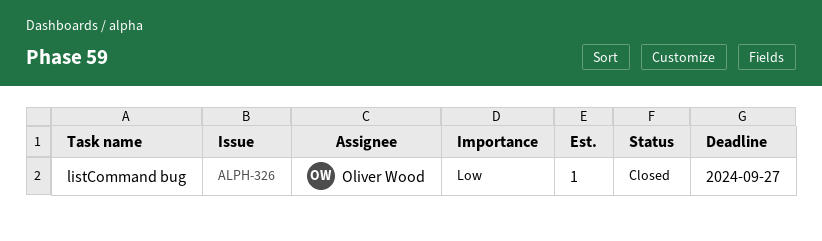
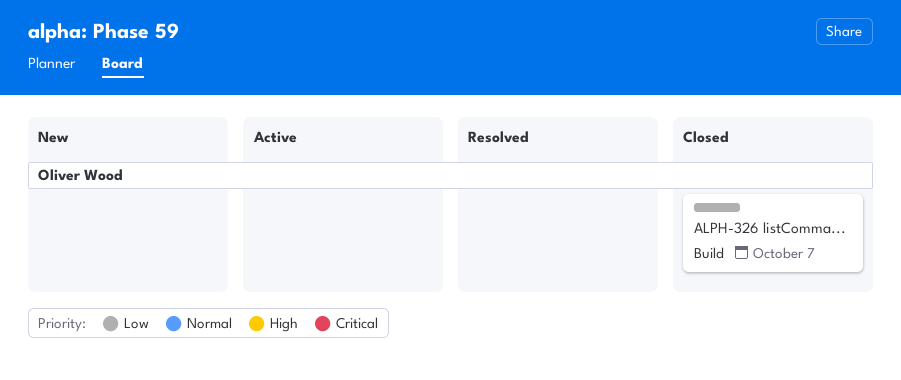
ALPH-326, due: Sep 27 -> Oct 7

